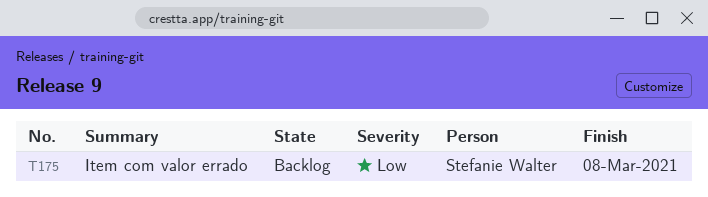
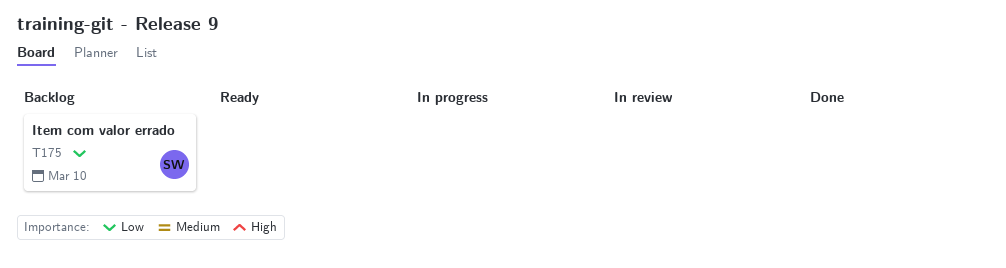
T175, due: Mar 8 -> Mar 10

